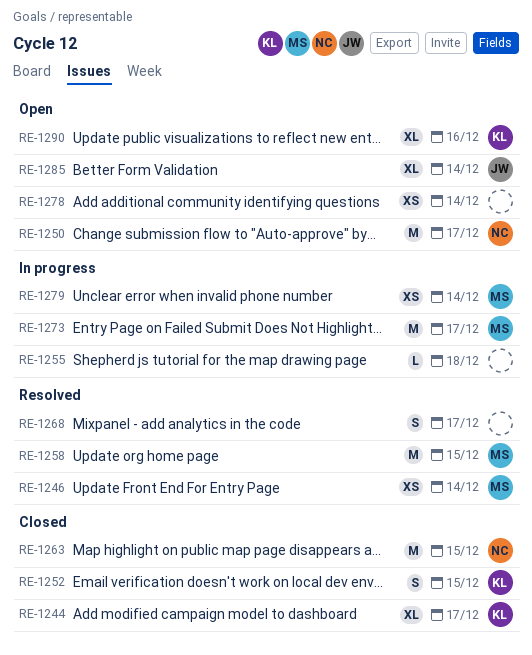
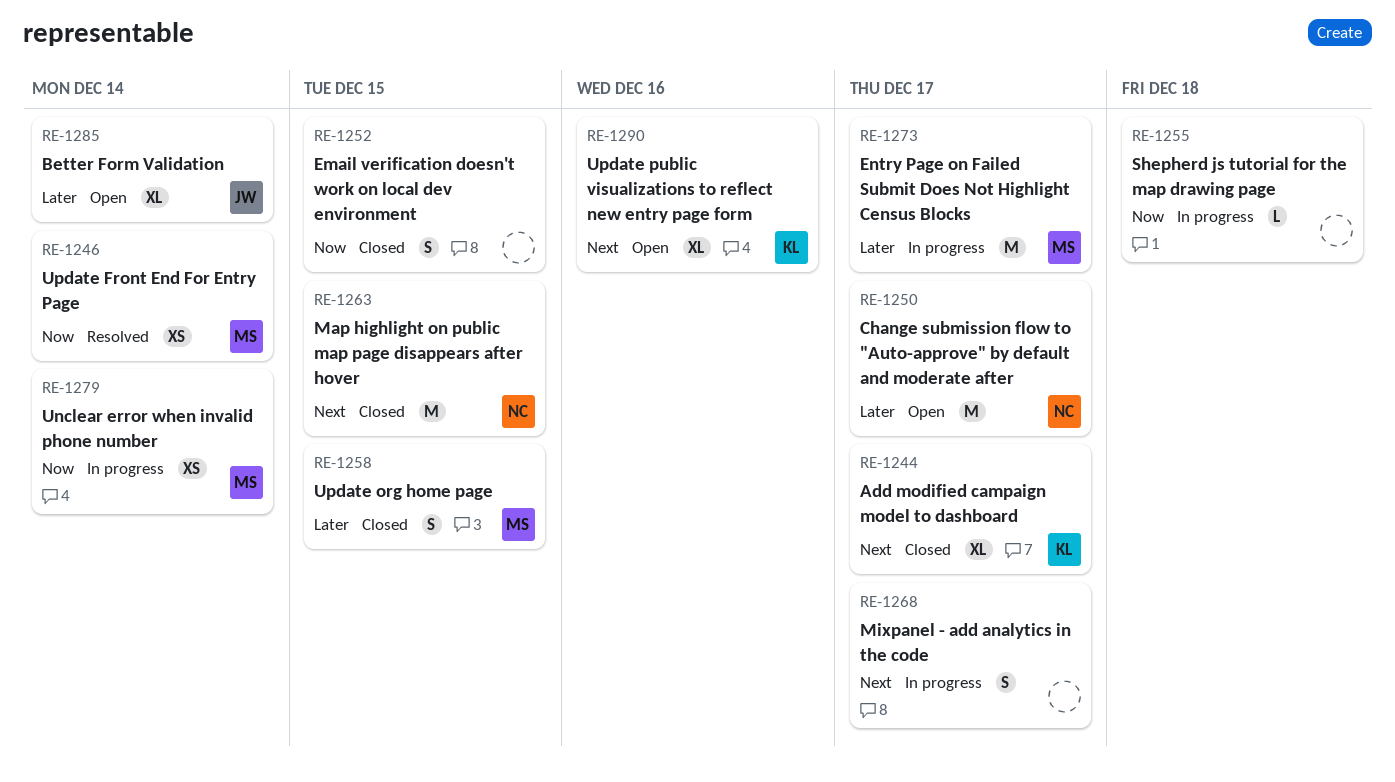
RE-1252, owner: KL -> none
RE-1258, status: Resolved -> Closed
RE-1258, estimate: M -> S
RE-1268, status: Resolved -> In progress
RE-1278: present -> none

